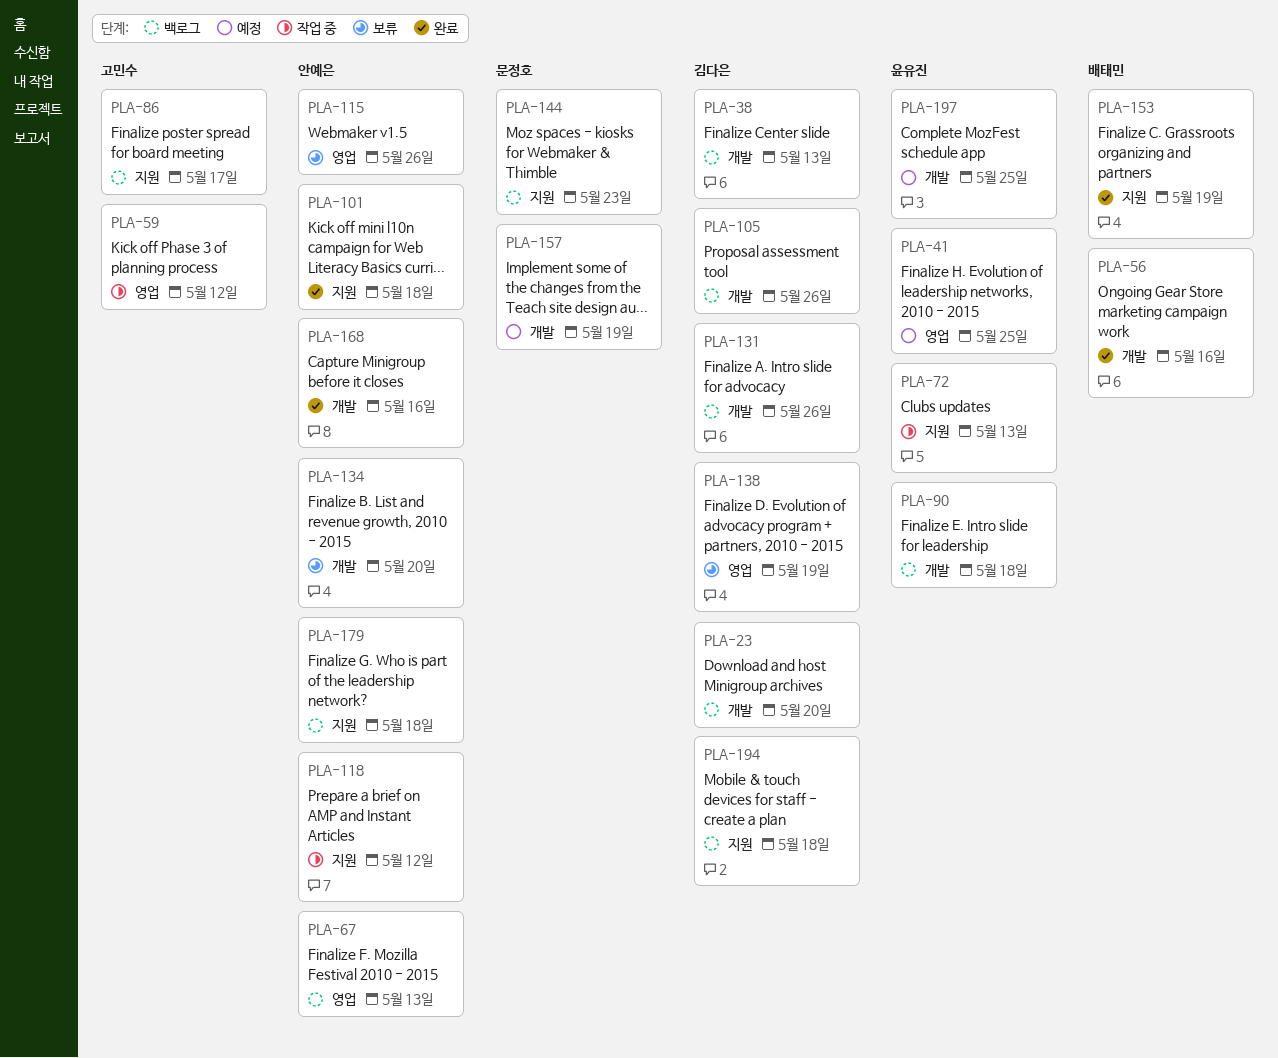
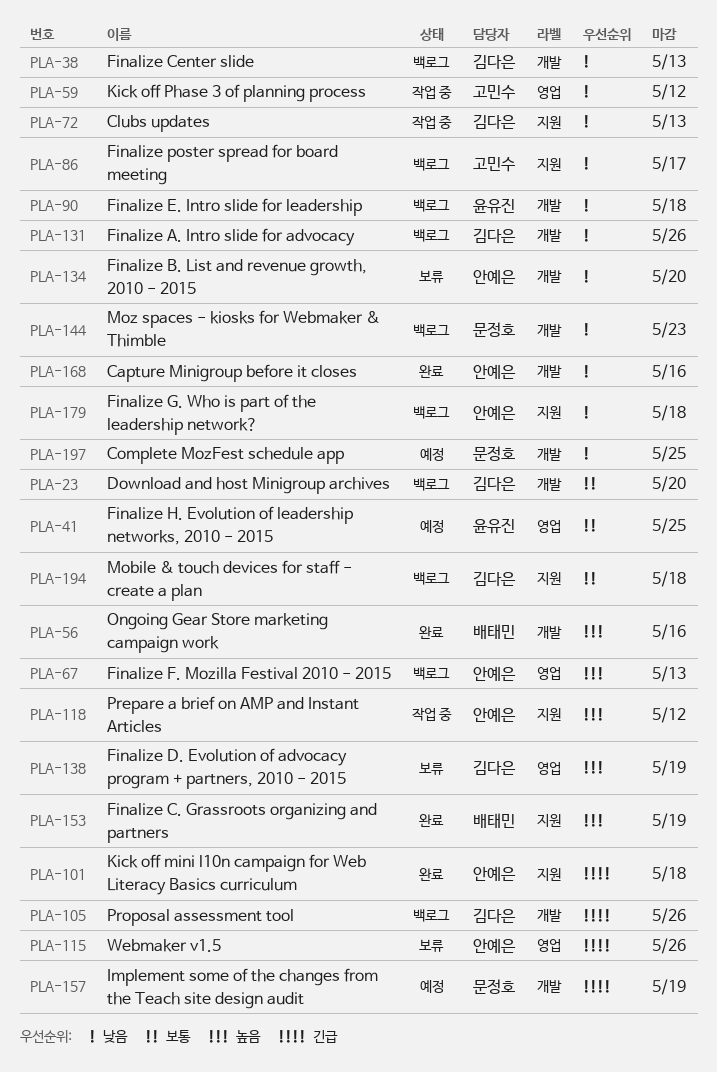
PLA-72, owner: 윤유진 -> 김다은
PLA-144, label: 지원 -> 개발
PLA-197, owner: 윤유진 -> 문정호

